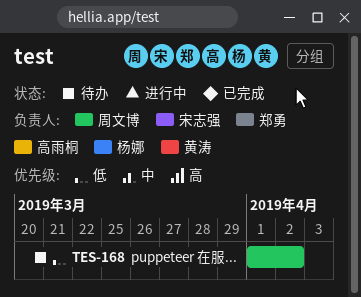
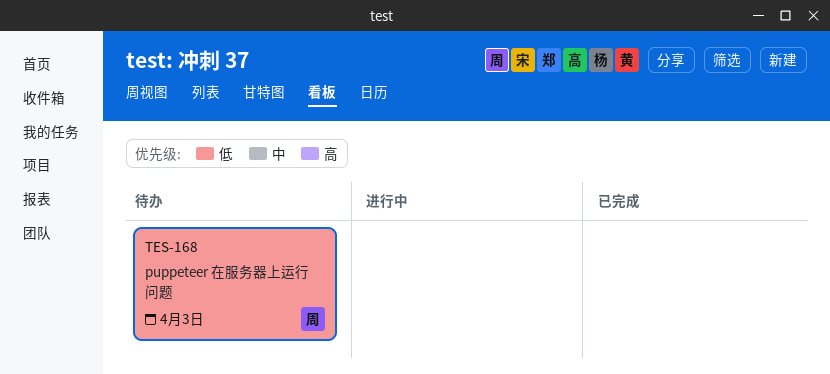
TES-168, due: Apr 2 -> Apr 3

